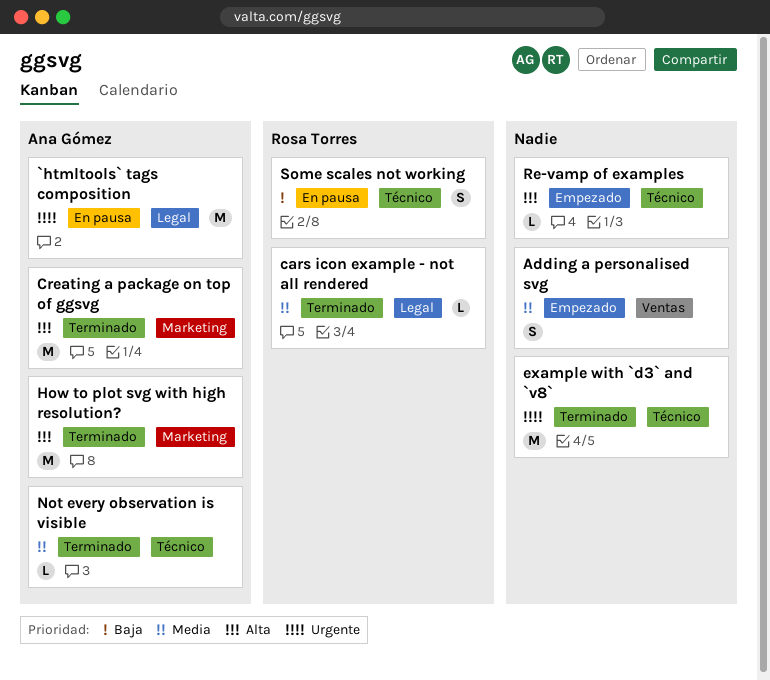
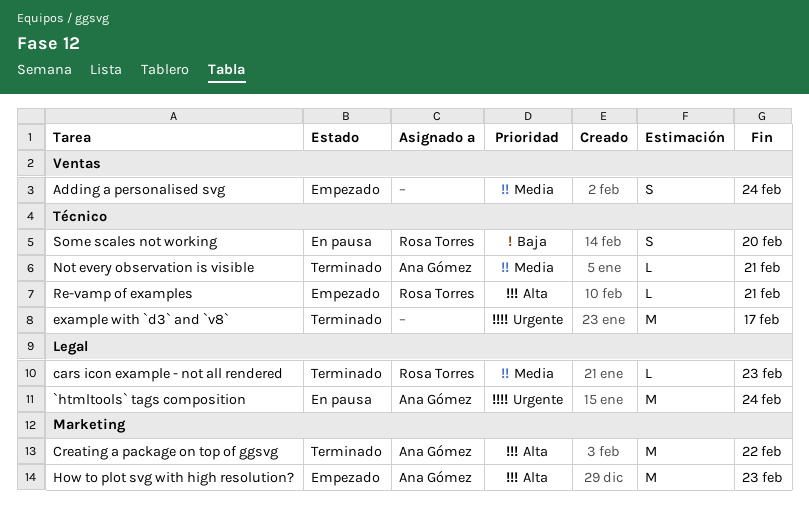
How to plot svg with high resolution?, status: Terminado -> Empezado
Re-vamp of examples, owner: none -> Rosa Torres

